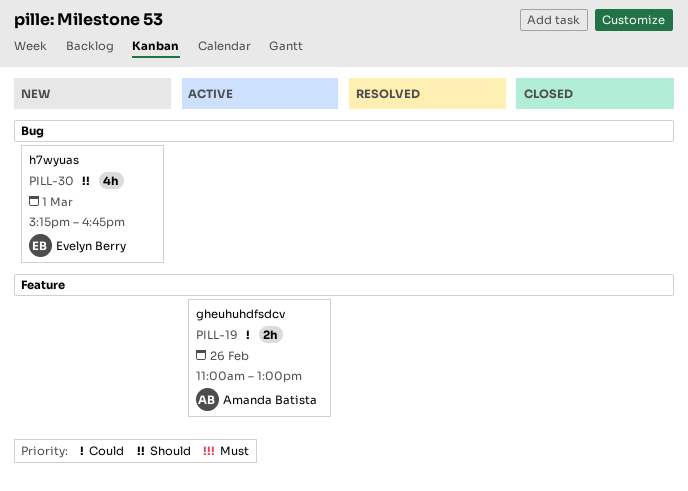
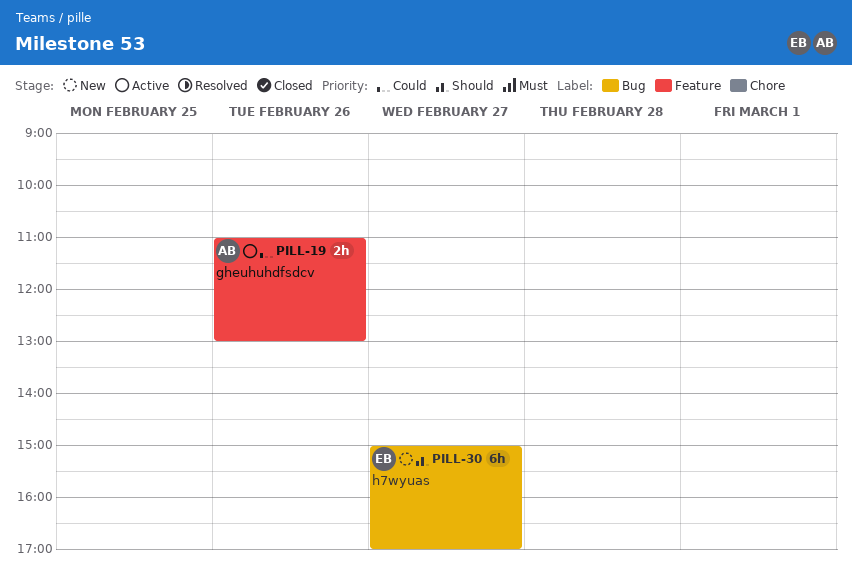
PILL-30, estimate: 4h -> 6h
PILL-30, day: Mar 1 -> Feb 27
PILL-30, begins: 15:15 -> 15:00
PILL-30, ends: 16:45 -> 17:00

